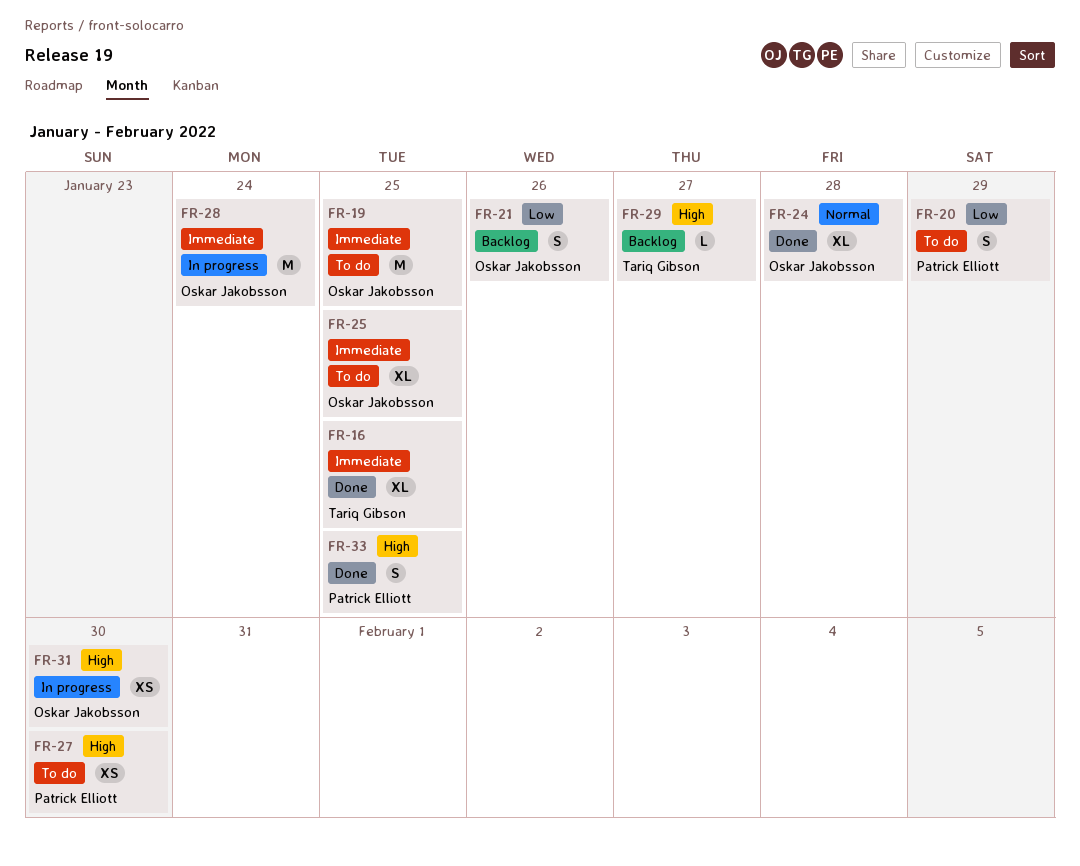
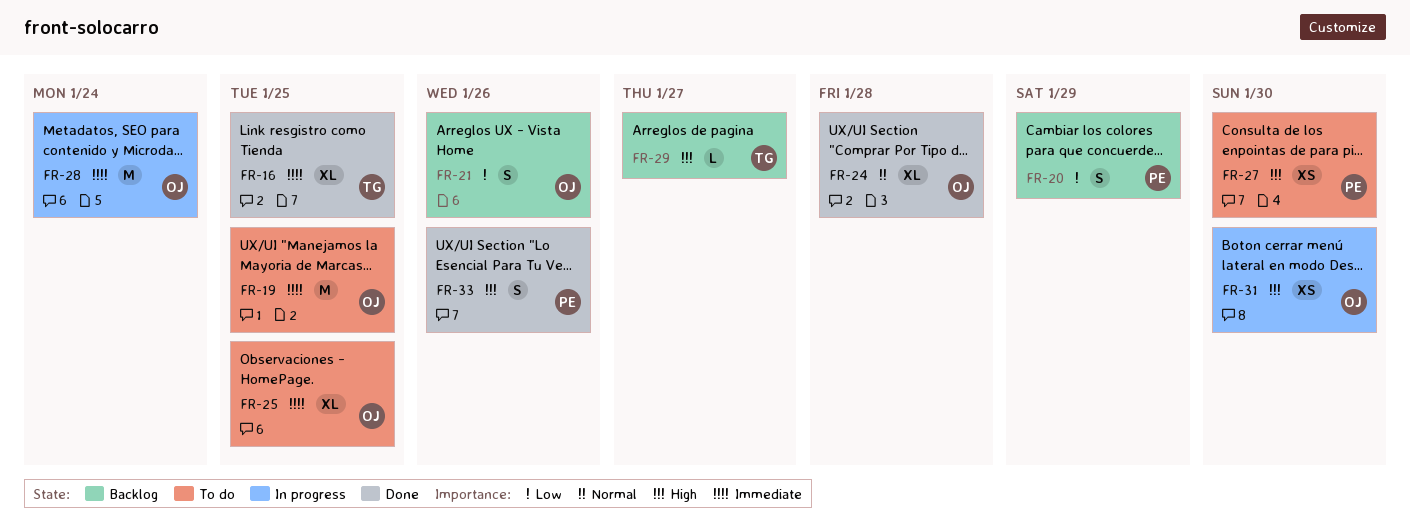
FR-20, status: To do -> Backlog
FR-33, due: Jan 25 -> Jan 26

